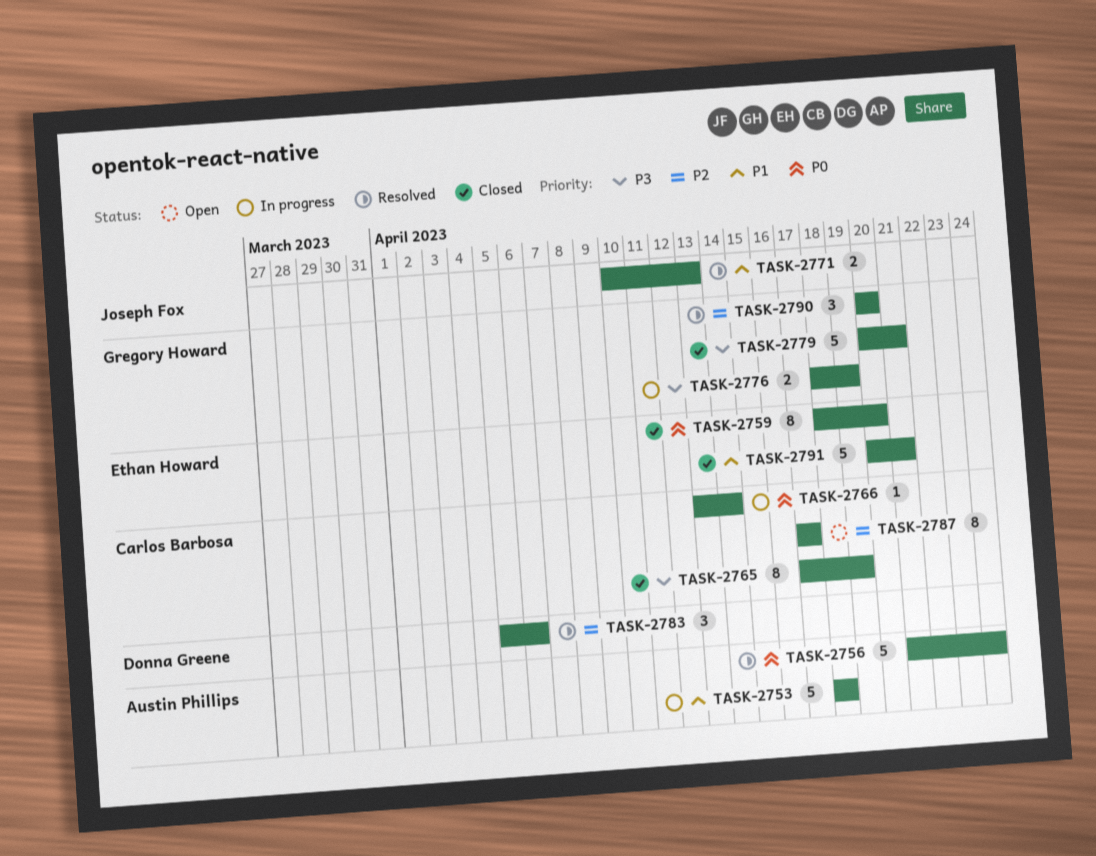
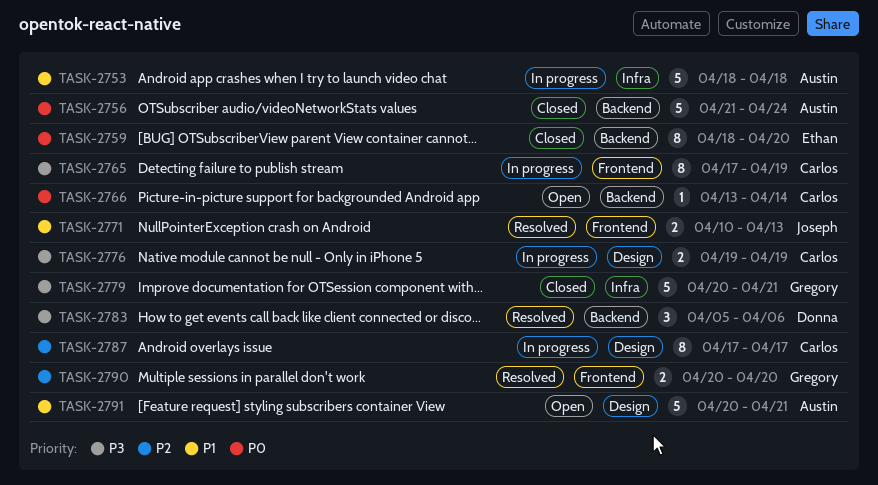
TASK-2756, status: Resolved -> Closed
TASK-2765, status: Closed -> In progress
TASK-2766, status: In progress -> Open
TASK-2776, owner: Gregory Howard -> Carlos Barbosa
TASK-2776, start: Apr 18 -> Apr 19
TASK-2783, priority: P2 -> P3
TASK-2787, status: Open -> In progress
TASK-2790, estimate: 3 -> 2
TASK-2791, status: Closed -> Open
TASK-2791, owner: Ethan Howard -> Austin Phillips

